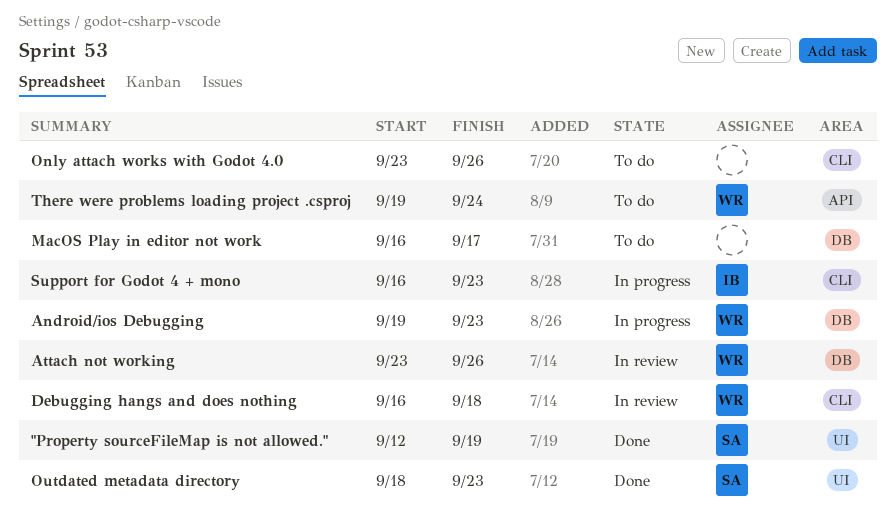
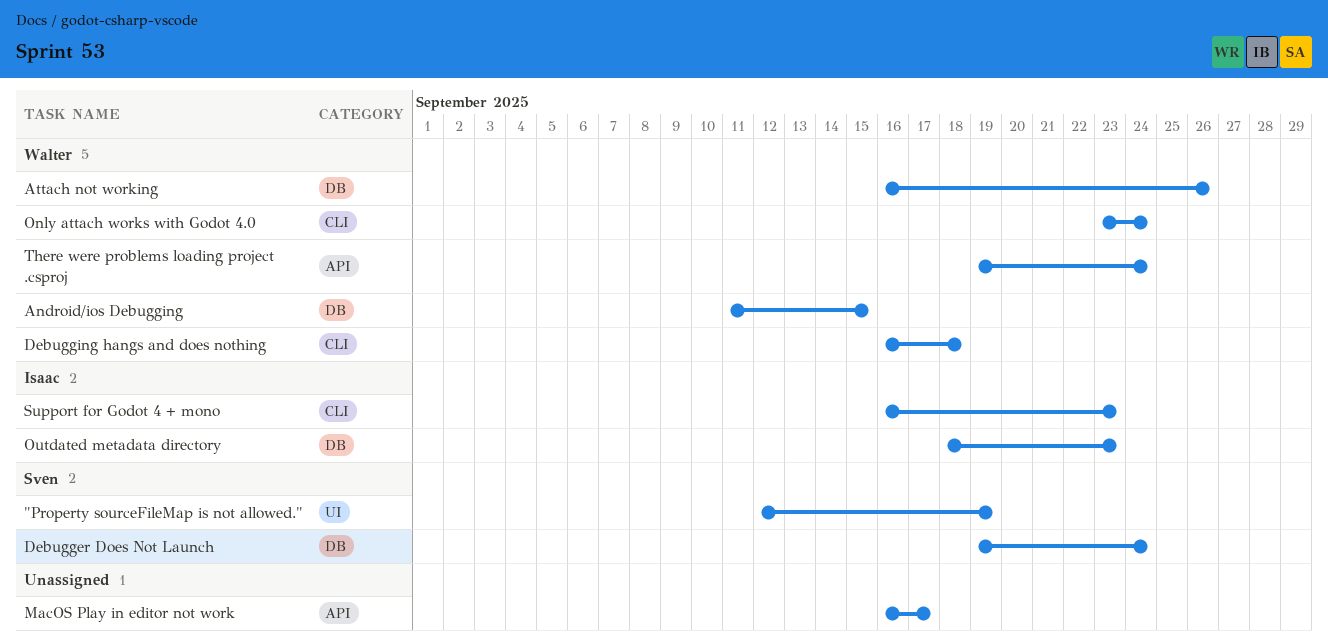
Android/ios Debugging, start: Sep 19 -> Sep 11
Android/ios Debugging, due: Sep 23 -> Sep 15
Attach not working, start: Sep 23 -> Sep 16
Debugger Does Not Launch: none -> present
MacOS Play in editor not work, label: DB -> API
Only attach works with Godot 4.0, owner: none -> Walter
Only attach works with Godot 4.0, due: Sep 26 -> Sep 24
Outdated metadata directory, owner: Sven -> Isaac
Outdated metadata directory, label: UI -> DB

